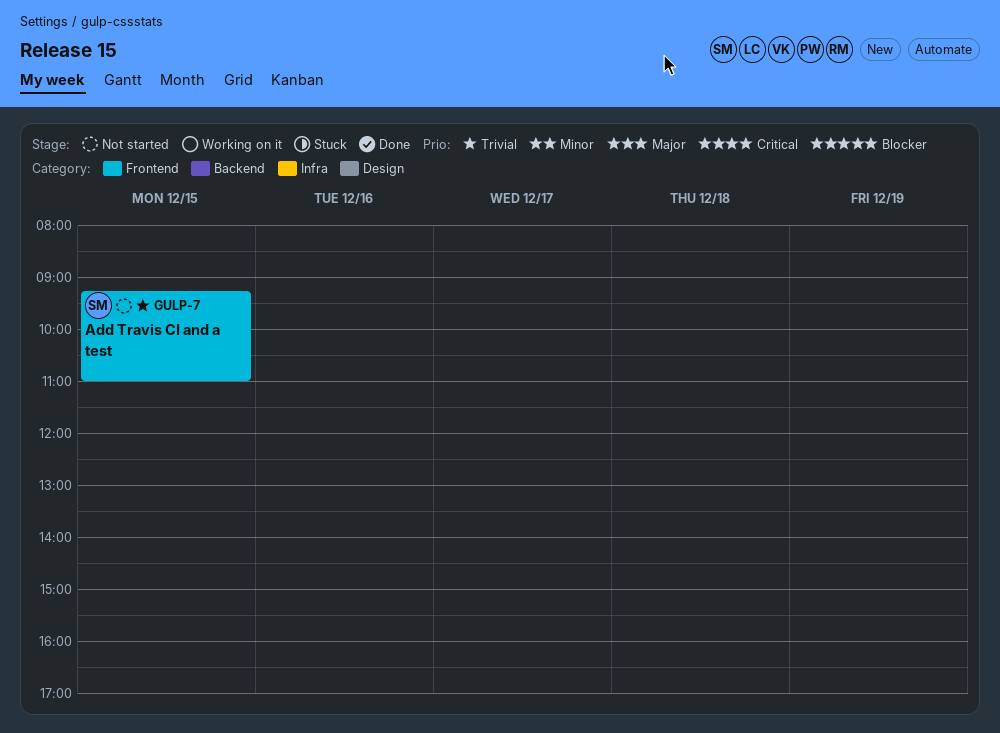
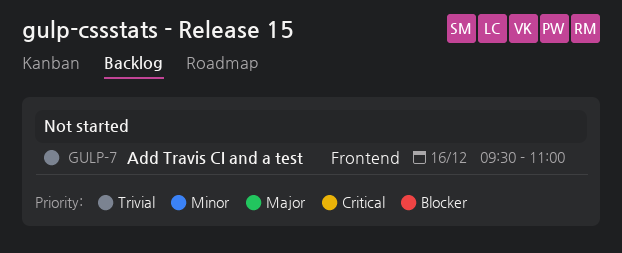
GULP-7, day: Dec 15 -> Dec 16
GULP-7, begins: 09:15 -> 09:30

